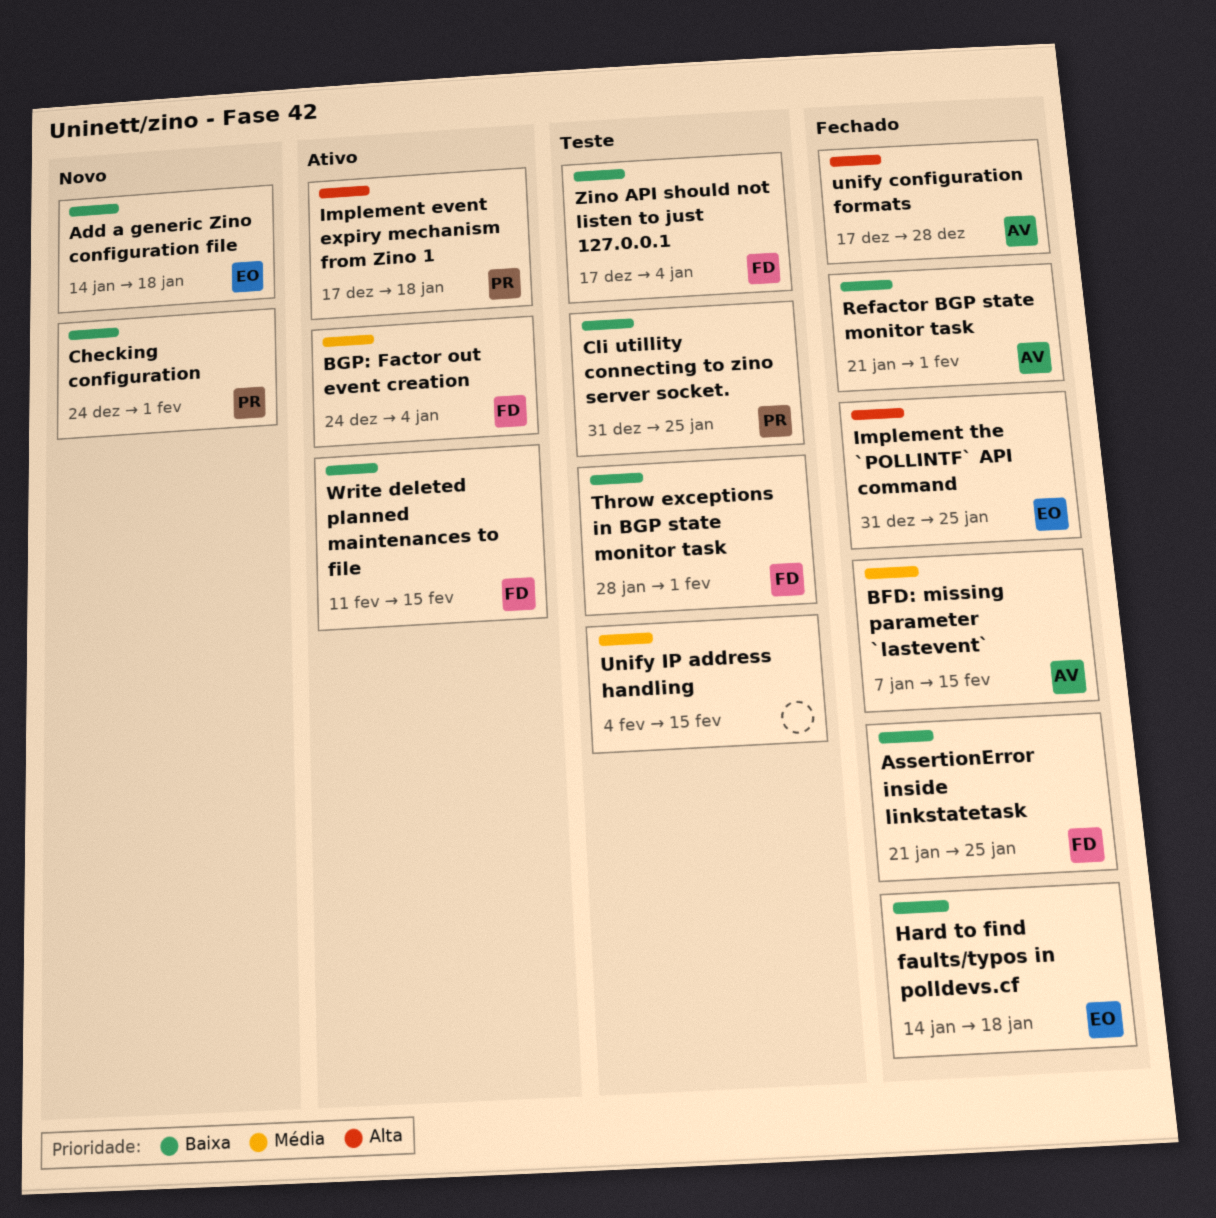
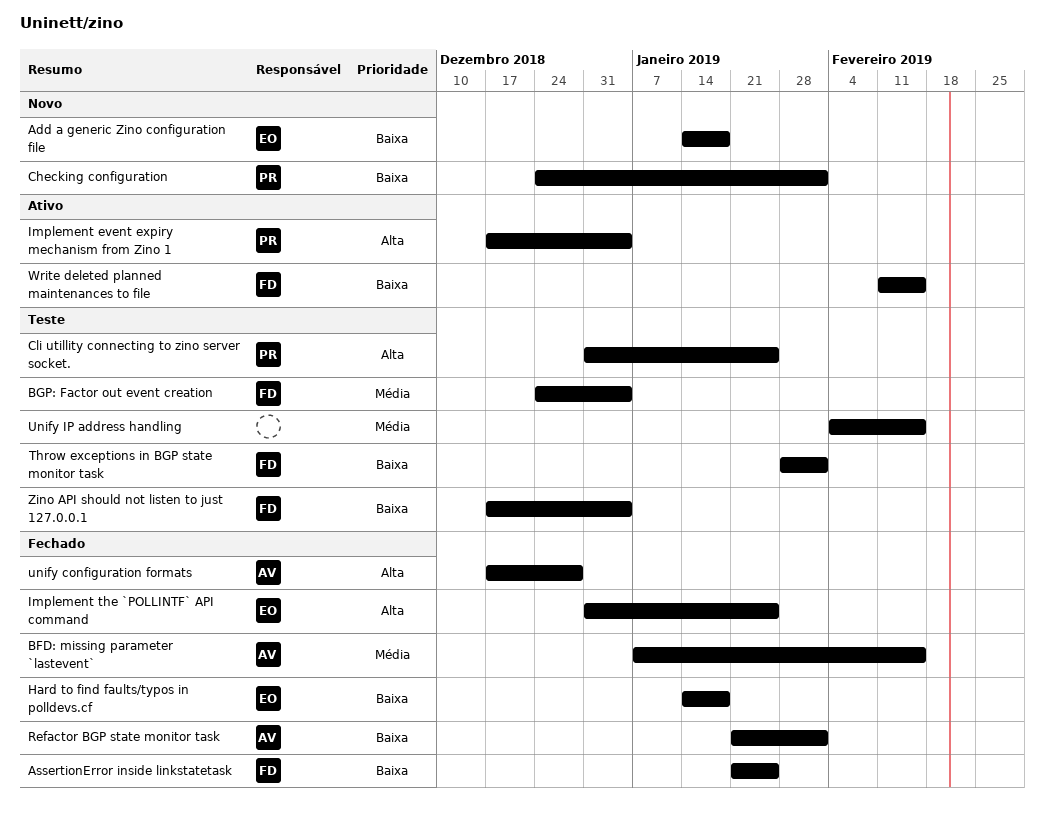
BGP: Factor out event creation, status: Ativo -> Teste
Cli utillity connecting to zino server socket., priority: Baixa -> Alta
Implement event expiry mechanism from Zino 1, due: Jan 18 -> Jan 4

